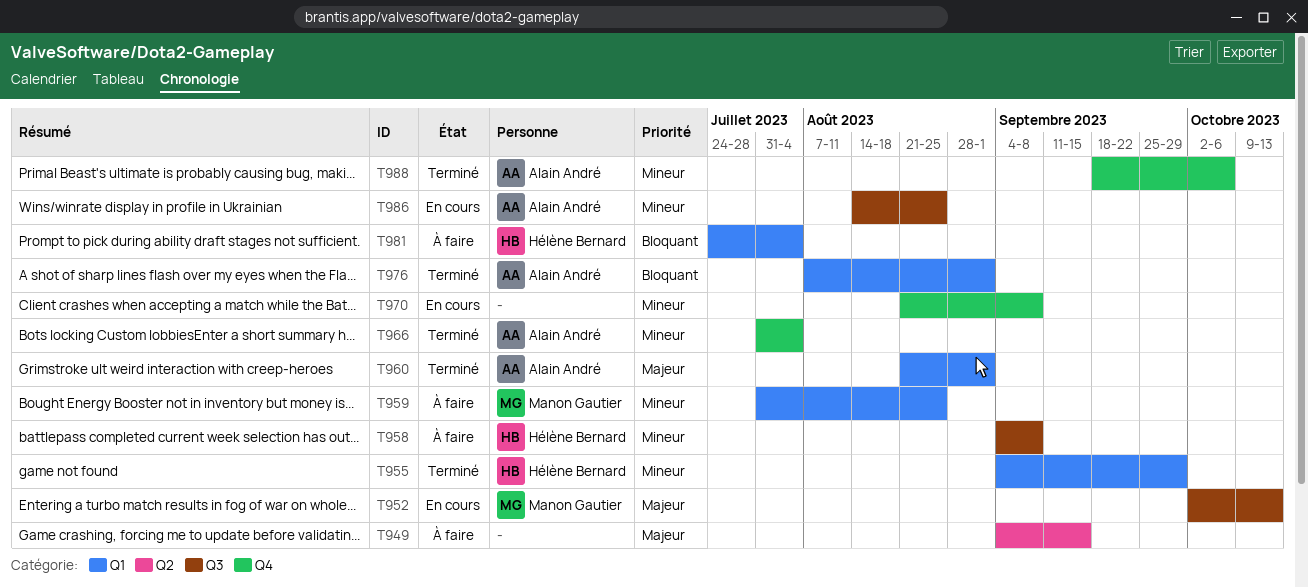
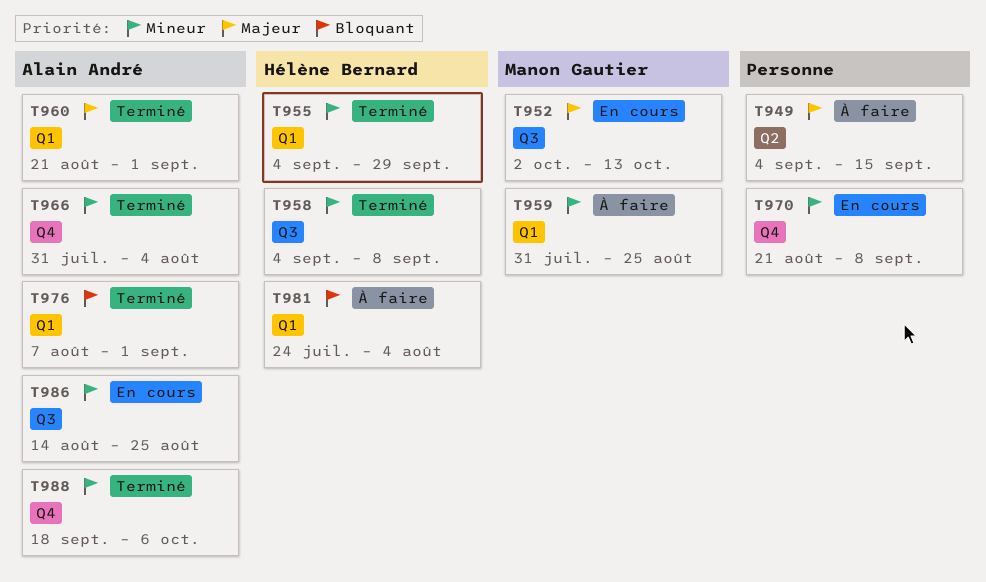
T958, status: À faire -> Terminé

